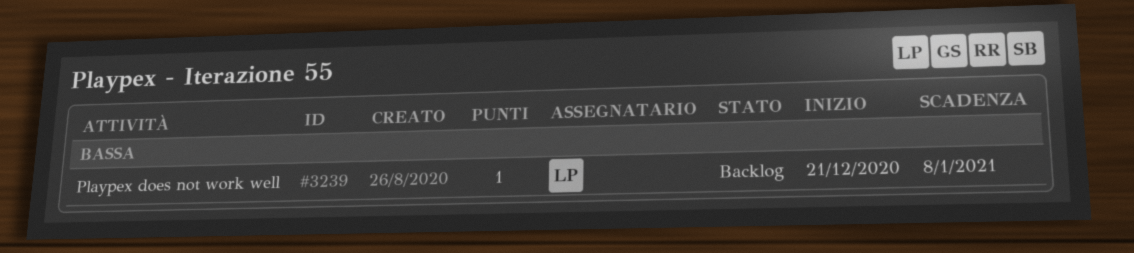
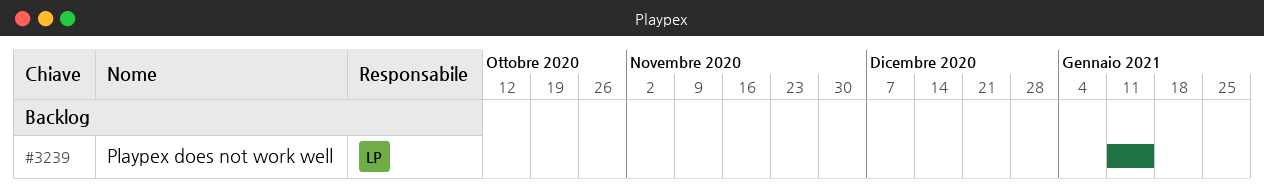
#3239, start: Dec 21 -> Jan 11
#3239, due: Jan 8 -> Jan 15

